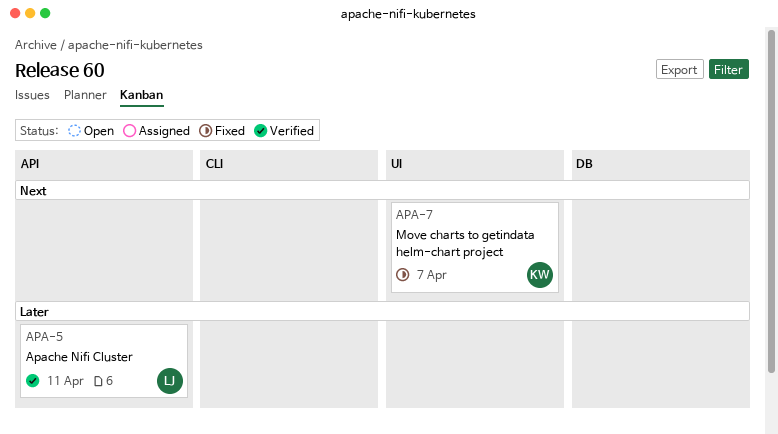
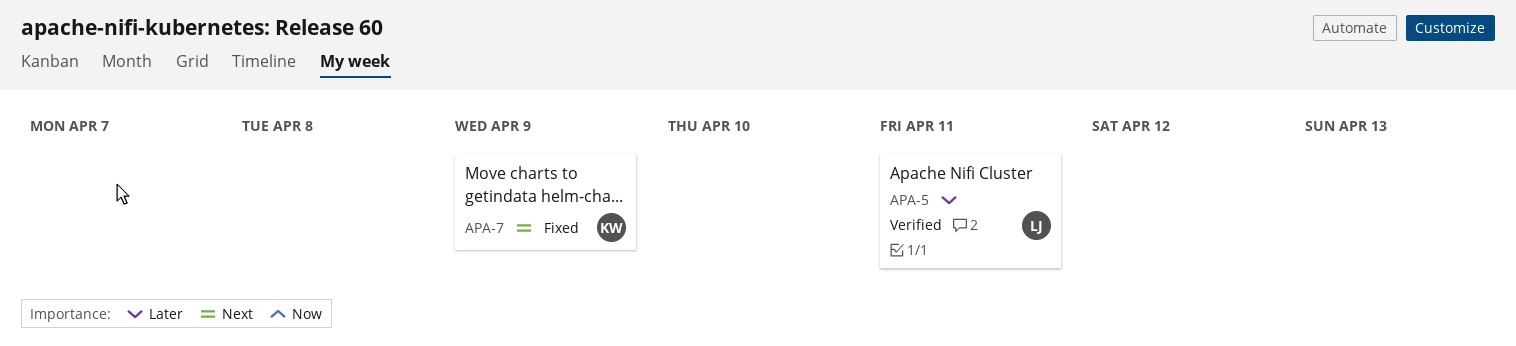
APA-7, due: Apr 7 -> Apr 9

